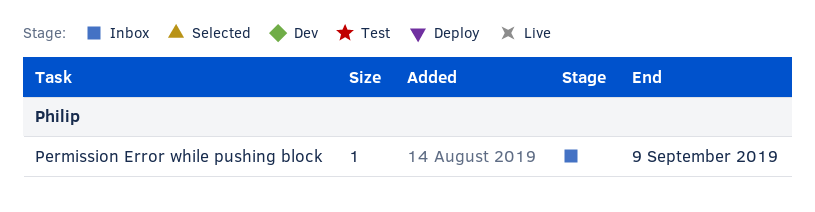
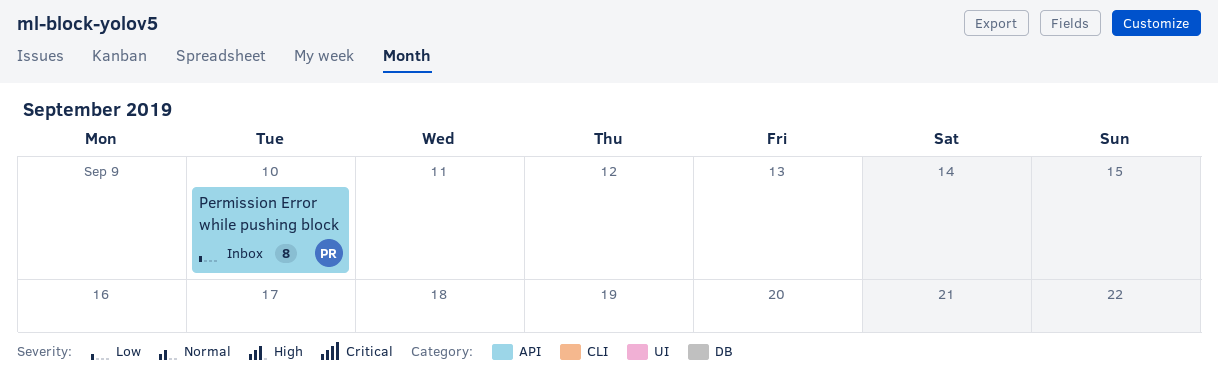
Permission Error while pushing block, estimate: 1 -> 8
Permission Error while pushing block, due: Sep 9 -> Sep 10

